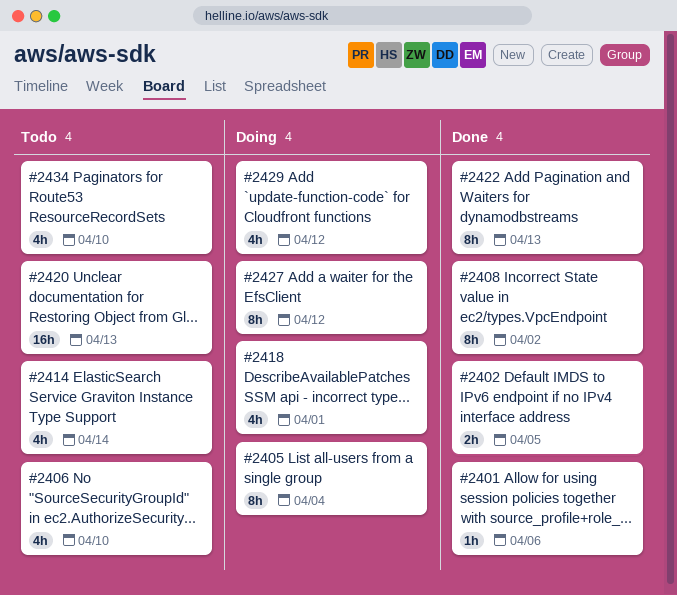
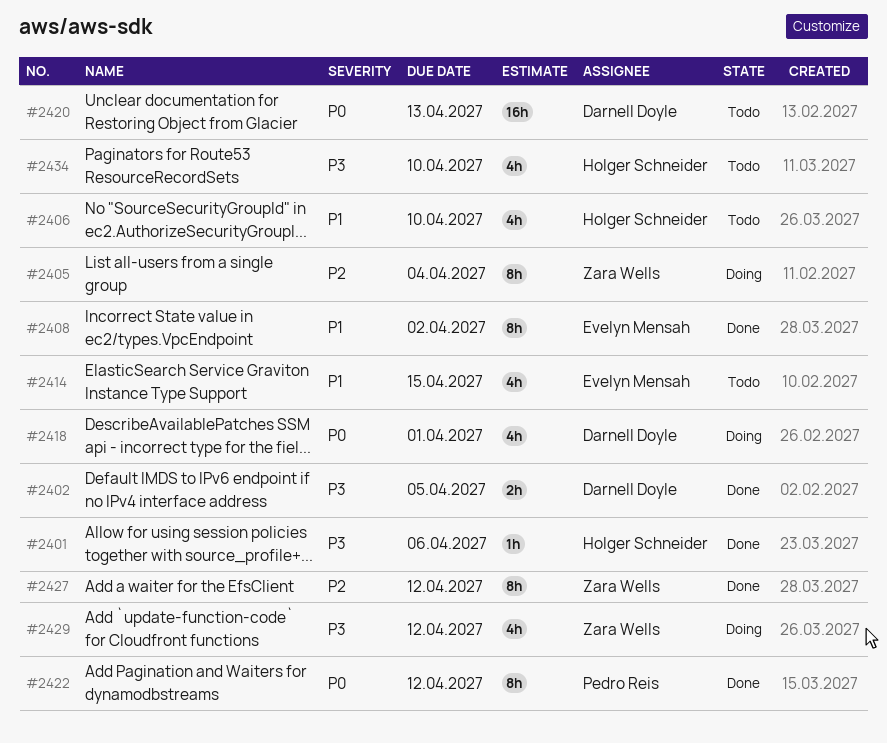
#2414, due: Apr 14 -> Apr 15
#2422, due: Apr 13 -> Apr 12
#2427, status: Doing -> Done

